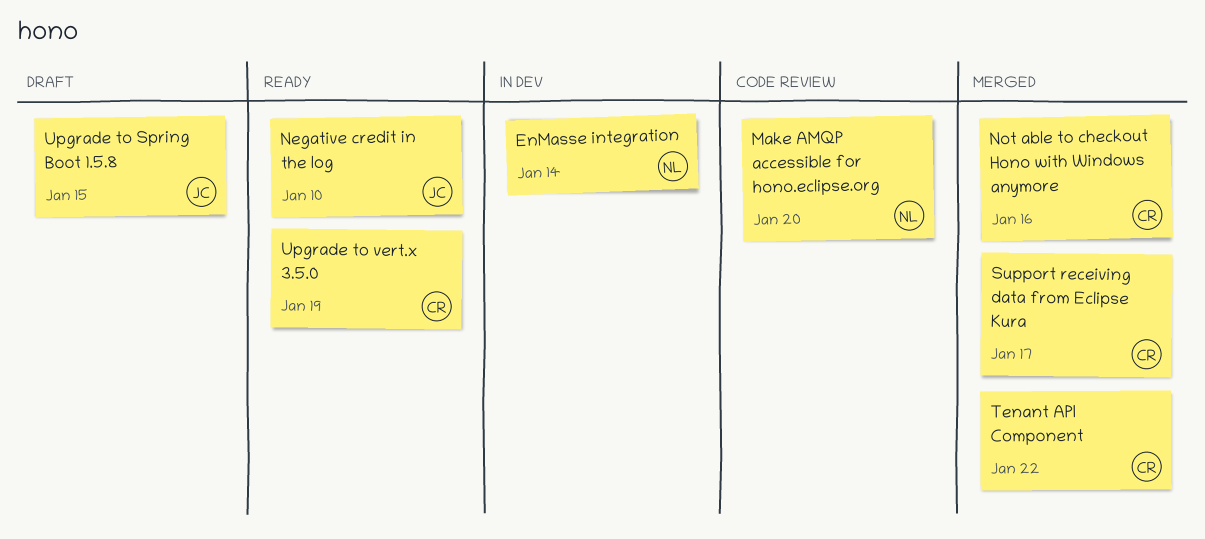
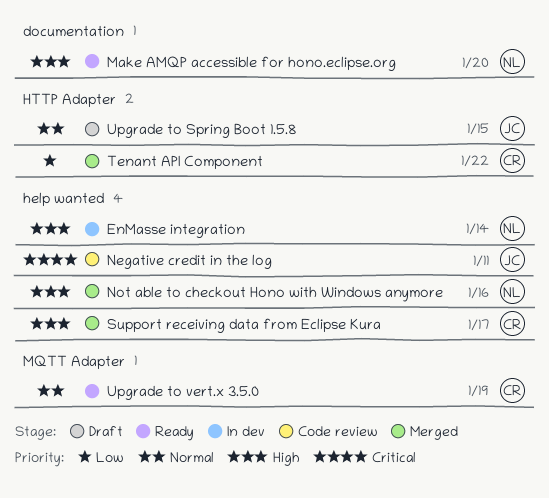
Make AMQP accessible for hono.eclipse.org, status: Code review -> Ready
Negative credit in the log, status: Ready -> Code review
Negative credit in the log, due: Jan 10 -> Jan 11
Not able to checkout Hono with Windows anymore, owner: CR -> NL

